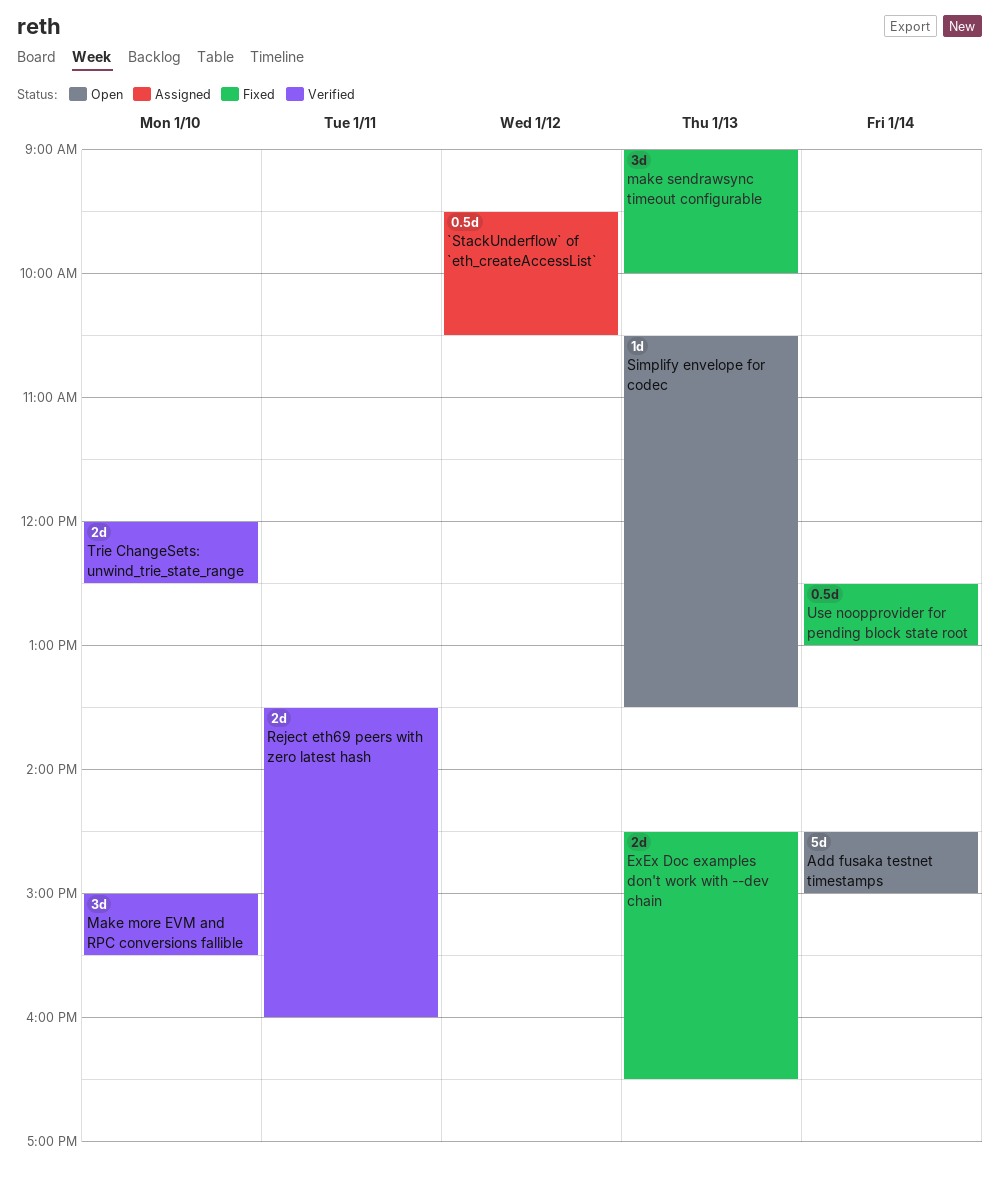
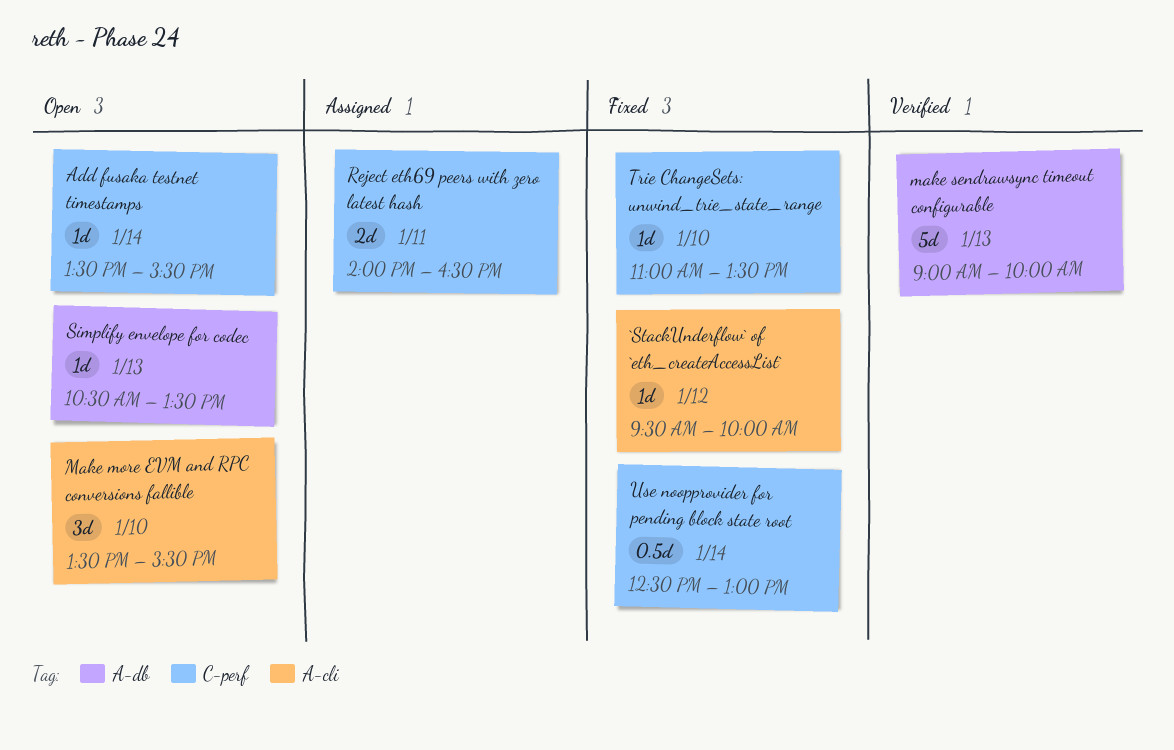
`StackUnderflow` of `eth_createAccessList`, status: Assigned -> Fixed
`StackUnderflow` of `eth_createAccessList`, estimate: 0.5d -> 1d
`StackUnderflow` of `eth_createAccessList`, ends: 10:30 -> 10:00
Add fusaka testnet timestamps, estimate: 5d -> 1d
Add fusaka testnet timestamps, begins: 14:30 -> 13:30
Add fusaka testnet timestamps, ends: 15:00 -> 15:30
ExEx Doc examples don't work with --dev chain: present -> none
Make more EVM and RPC conversions fallible, status: Verified -> Open
Make more EVM and RPC conversions fallible, begins: 15:00 -> 13:30
make sendrawsync timeout configurable, status: Fixed -> Verified
make sendrawsync timeout configurable, estimate: 3d -> 5d
Reject eth69 peers with zero latest hash, status: Verified -> Assigned
Reject eth69 peers with zero latest hash, begins: 13:30 -> 14:00
Reject eth69 peers with zero latest hash, ends: 16:00 -> 16:30
Trie ChangeSets: unwind_trie_state_range, status: Verified -> Fixed
Trie ChangeSets: unwind_trie_state_range, estimate: 2d -> 1d
Trie ChangeSets: unwind_trie_state_range, begins: 12:00 -> 11:00
Trie ChangeSets: unwind_trie_state_range, ends: 12:30 -> 13:30

